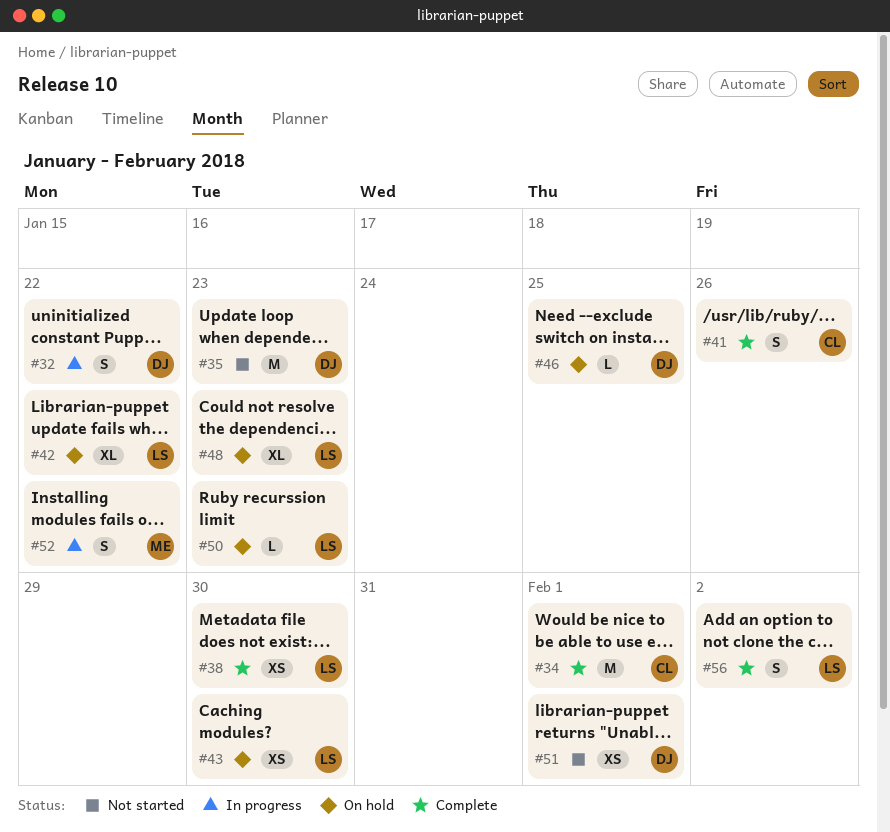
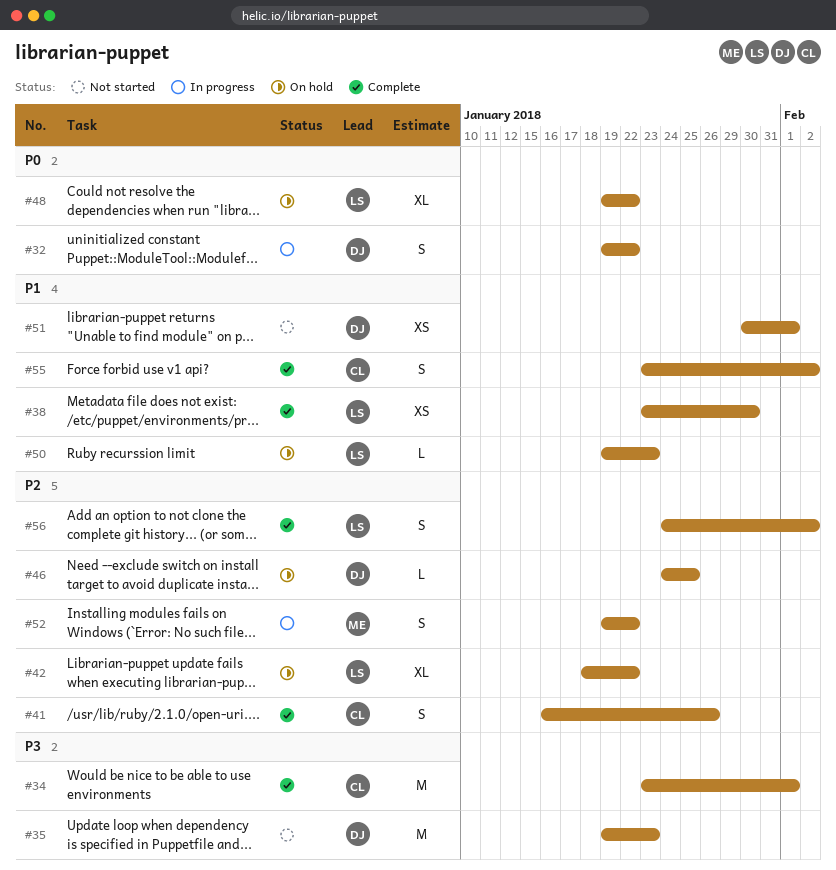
#43: present -> none
#48, due: Jan 23 -> Jan 22
#55: none -> present

